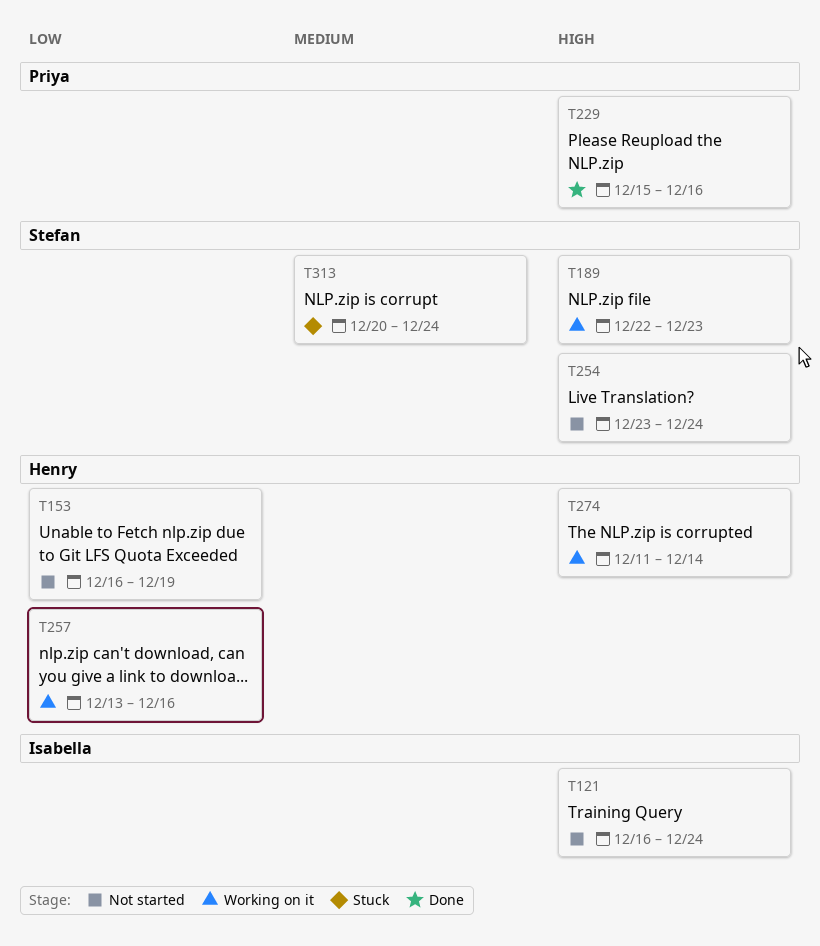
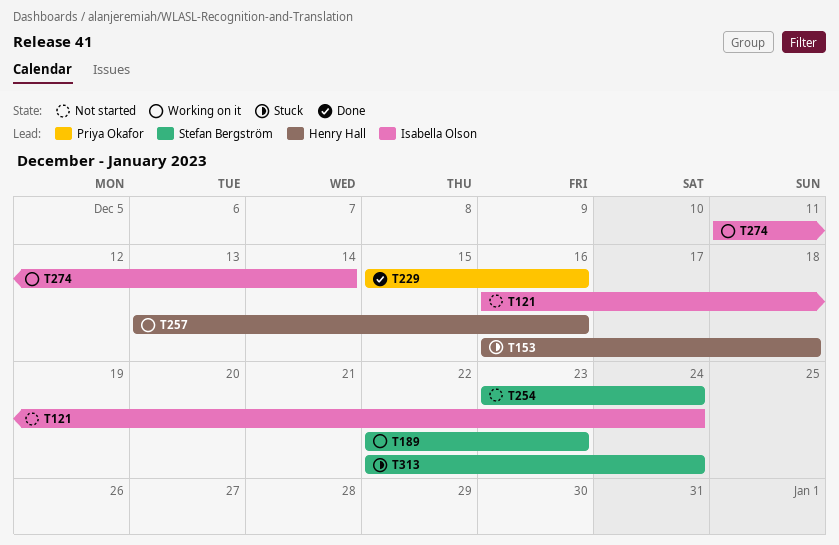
T153, status: Not started -> Stuck
T153, due: Dec 19 -> Dec 18
T274, owner: Henry Hall -> Isabella Olson
T313, start: Dec 20 -> Dec 22

